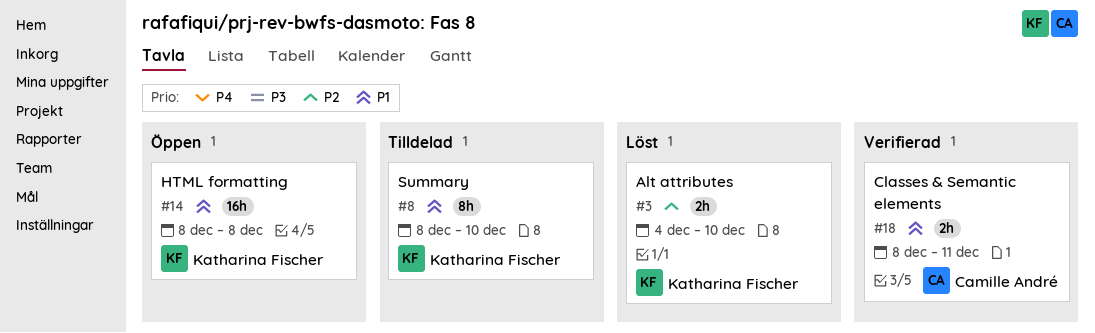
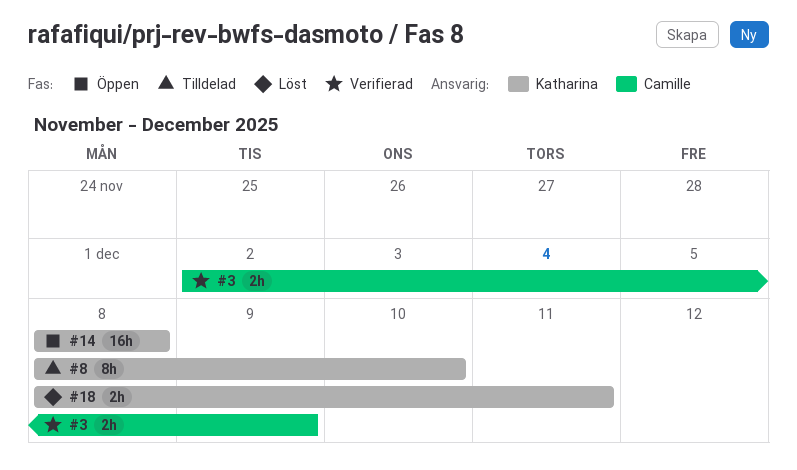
#3, status: Löst -> Verifierad
#3, owner: Katharina Fischer -> Camille André
#3, start: Dec 4 -> Dec 2
#3, due: Dec 10 -> Dec 9
#18, status: Verifierad -> Löst
#18, owner: Camille André -> Katharina Fischer

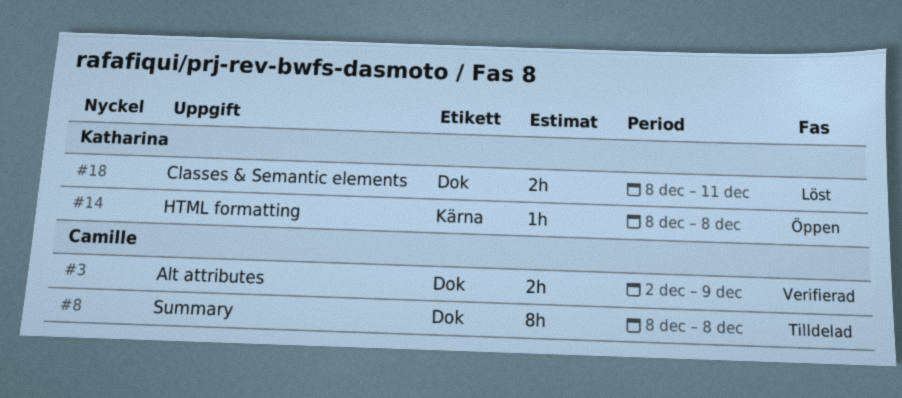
#8, owner: Katharina -> Camille
#8, due: Dec 10 -> Dec 8
#14, estimate: 16h -> 1h

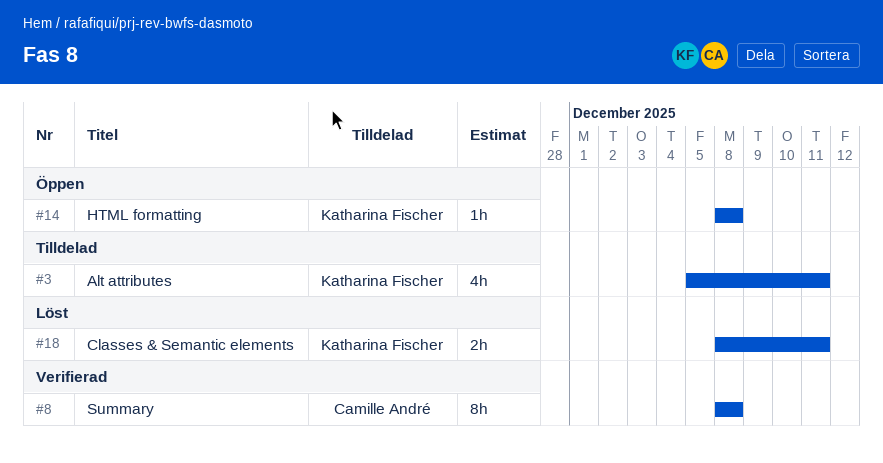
#3, status: Verifierad -> Tilldelad
#3, owner: Camille André -> Katharina Fischer
#3, estimate: 2h -> 4h
#3, start: Dec 2 -> Dec 5
#3, due: Dec 9 -> Dec 11
#8, status: Tilldelad -> Verifierad

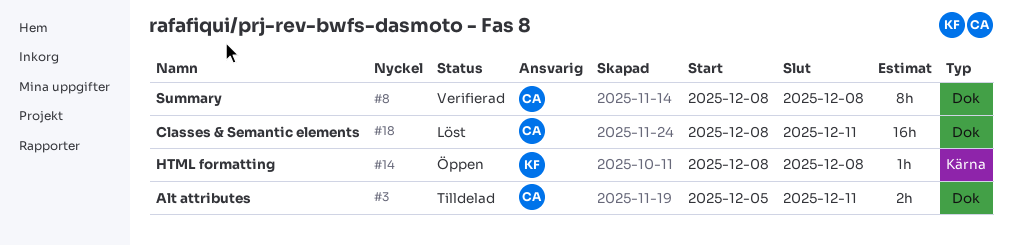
#3, owner: Katharina Fischer -> Camille André
#3, estimate: 4h -> 2h
#18, owner: Katharina Fischer -> Camille André
#18, estimate: 2h -> 16h

